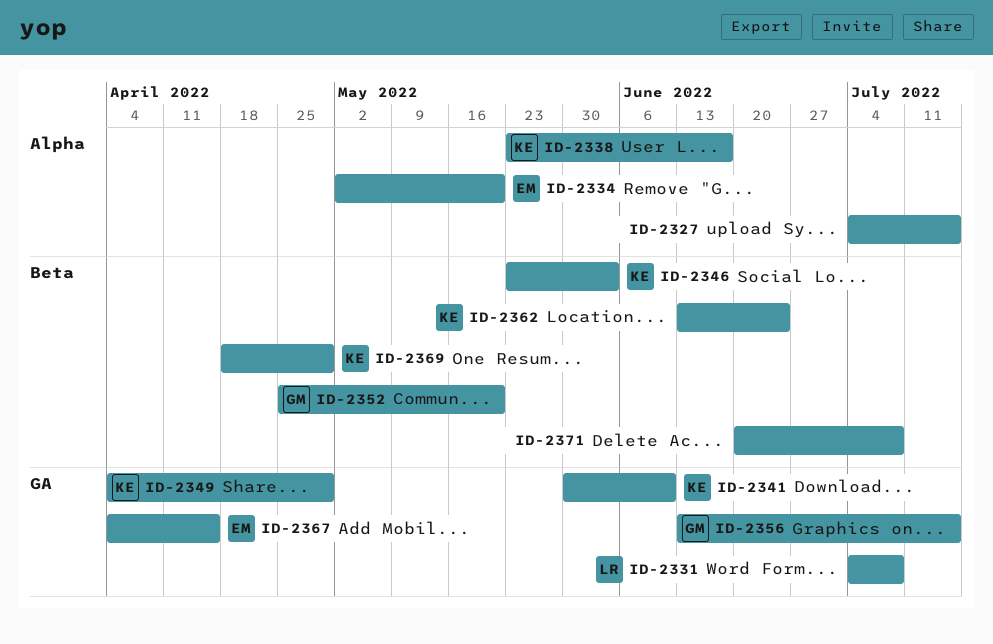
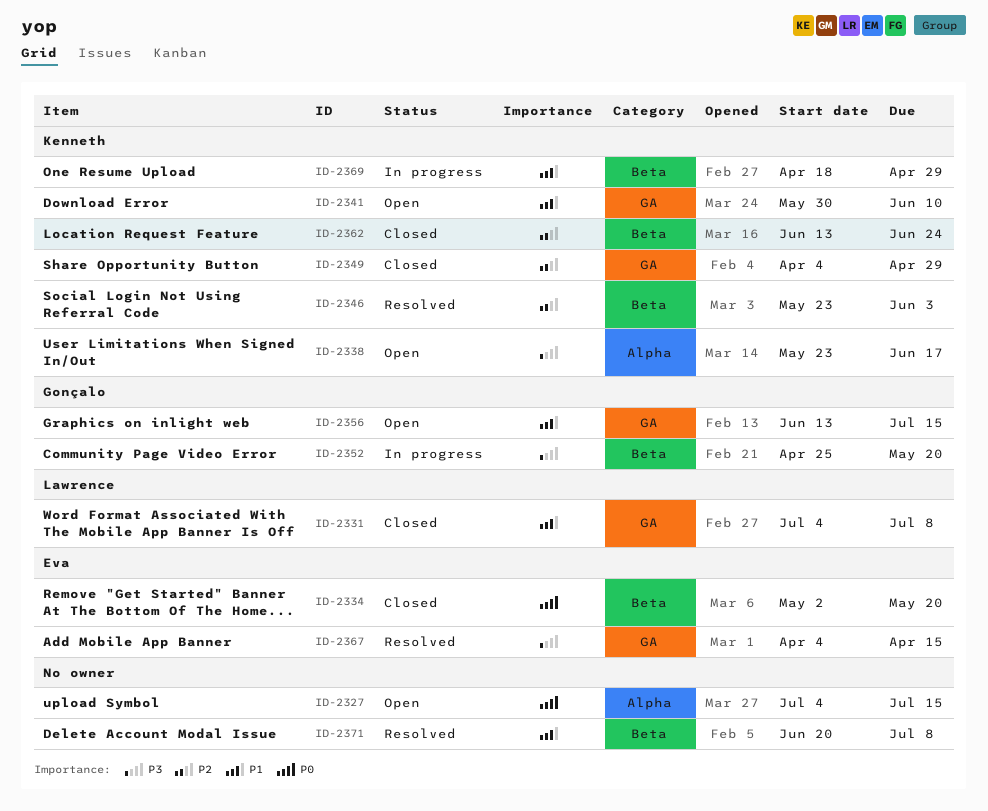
ID-2334, label: Alpha -> Beta

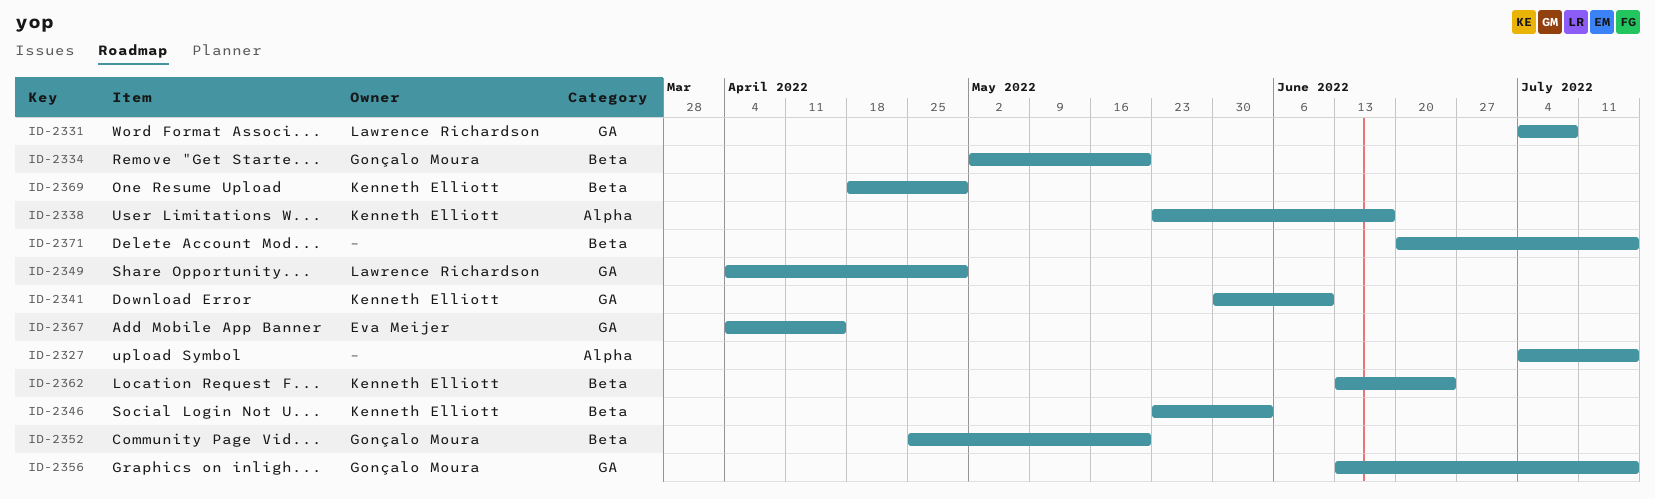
ID-2334, owner: Eva Meijer -> Gonçalo Moura
ID-2349, owner: Kenneth Elliott -> Lawrence Richardson
ID-2371, due: Jul 8 -> Jul 15

